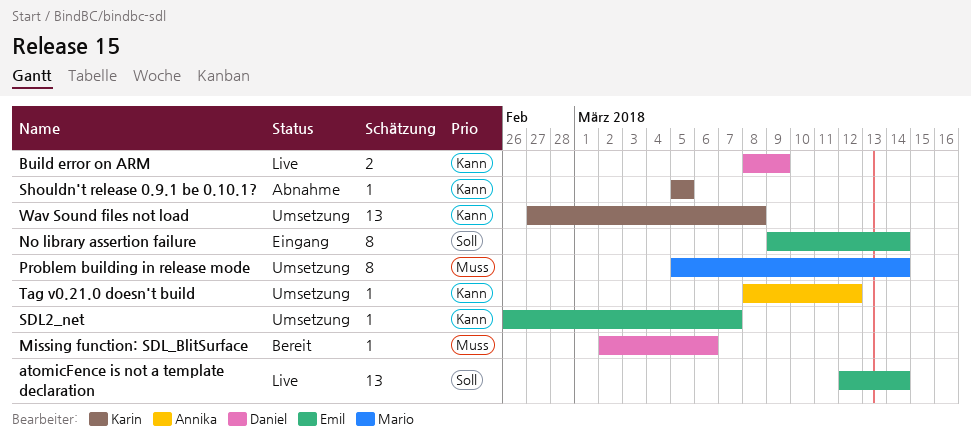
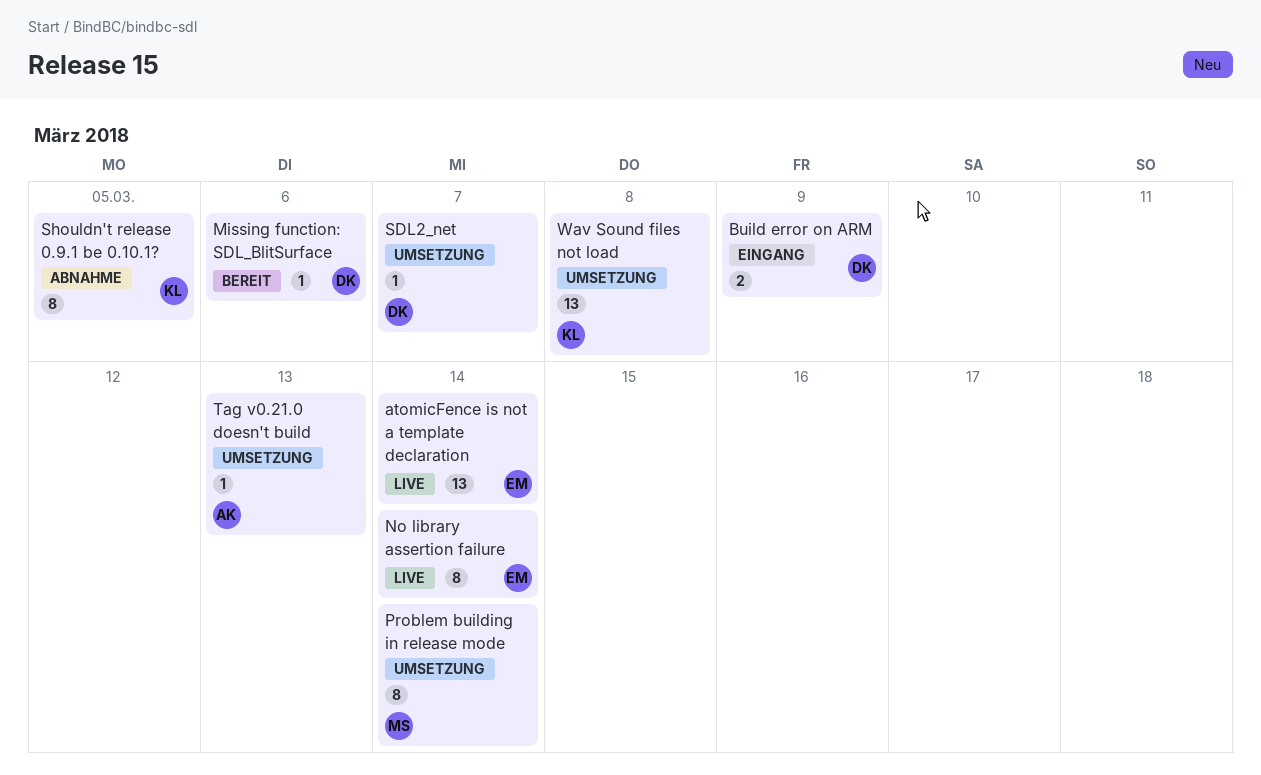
Build error on ARM, status: Live -> Eingang
No library assertion failure, status: Eingang -> Live
SDL2_net, owner: Emil -> Daniel
Shouldn't release 0.9.1 be 0.10.1?, estimate: 1 -> 8
Tag v0.21.0 doesn't build, due: Mar 12 -> Mar 13

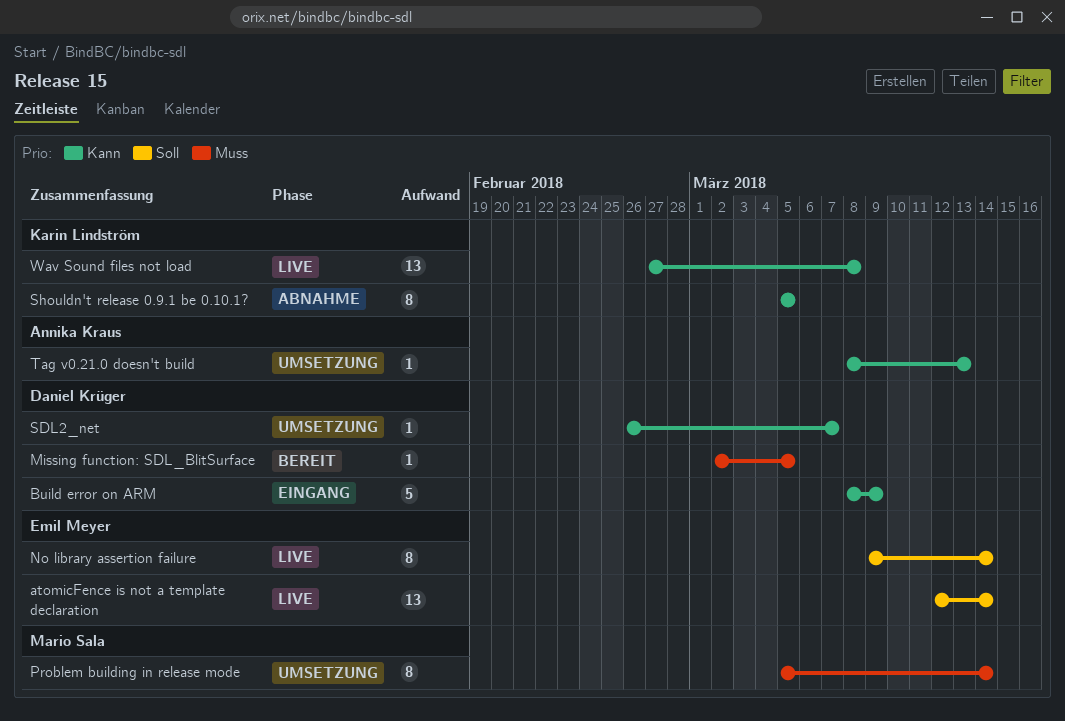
Build error on ARM, estimate: 2 -> 5
Missing function: SDL_BlitSurface, due: Mar 6 -> Mar 5
Wav Sound files not load, status: Umsetzung -> Live

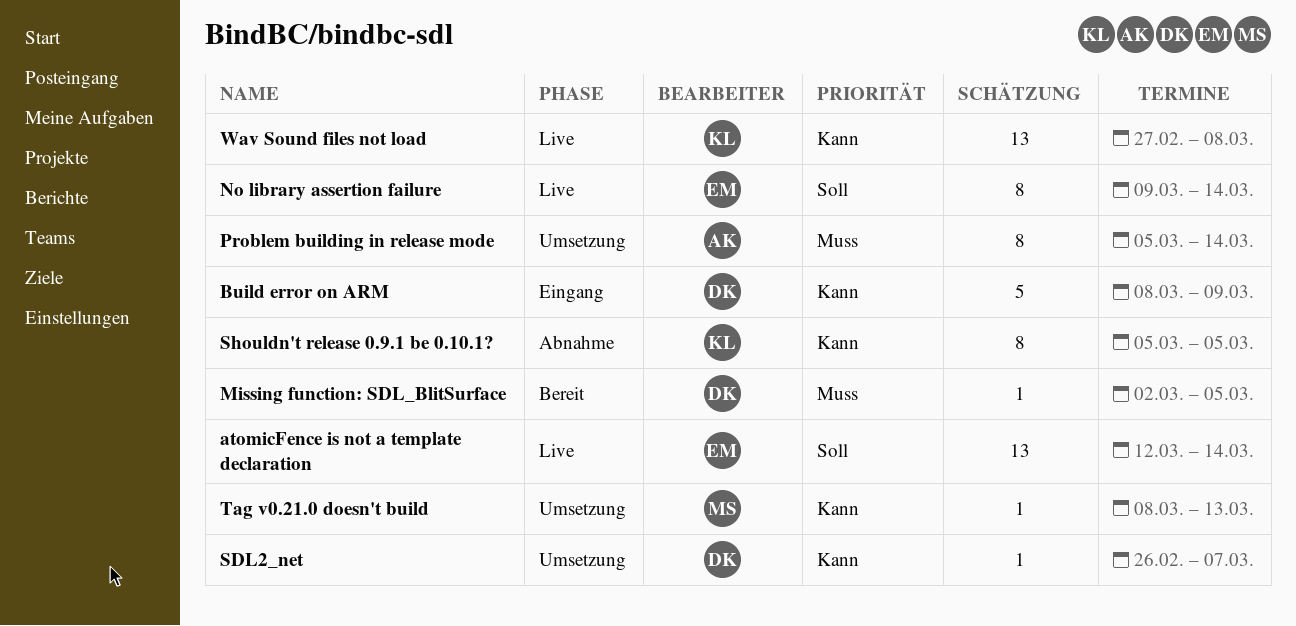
Problem building in release mode, owner: Mario Sala -> Annika Kraus
Tag v0.21.0 doesn't build, owner: Annika Kraus -> Mario Sala

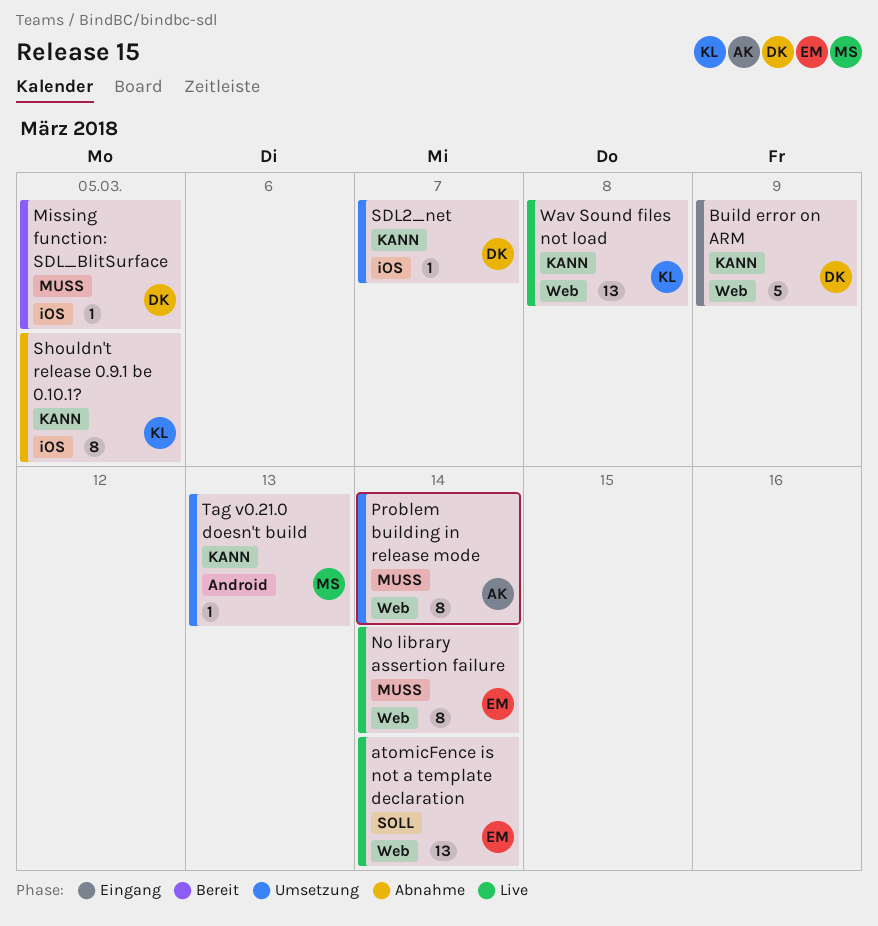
No library assertion failure, priority: Soll -> Muss

